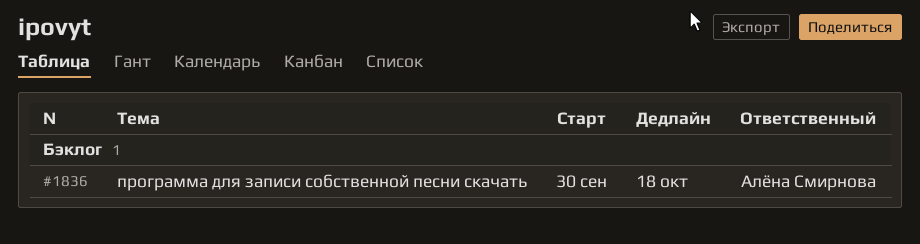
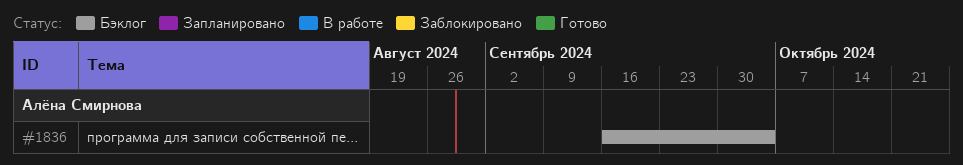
#1836, start: Sep 30 -> Sep 16
#1836, due: Oct 18 -> Oct 4

